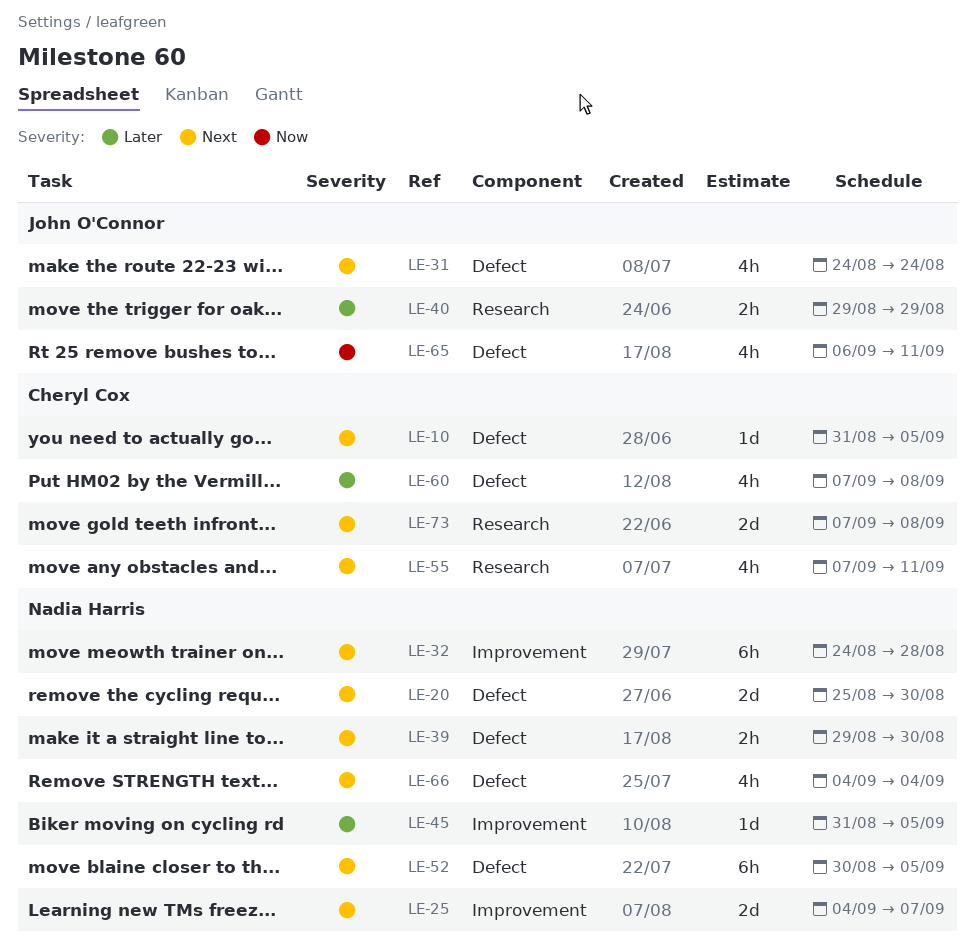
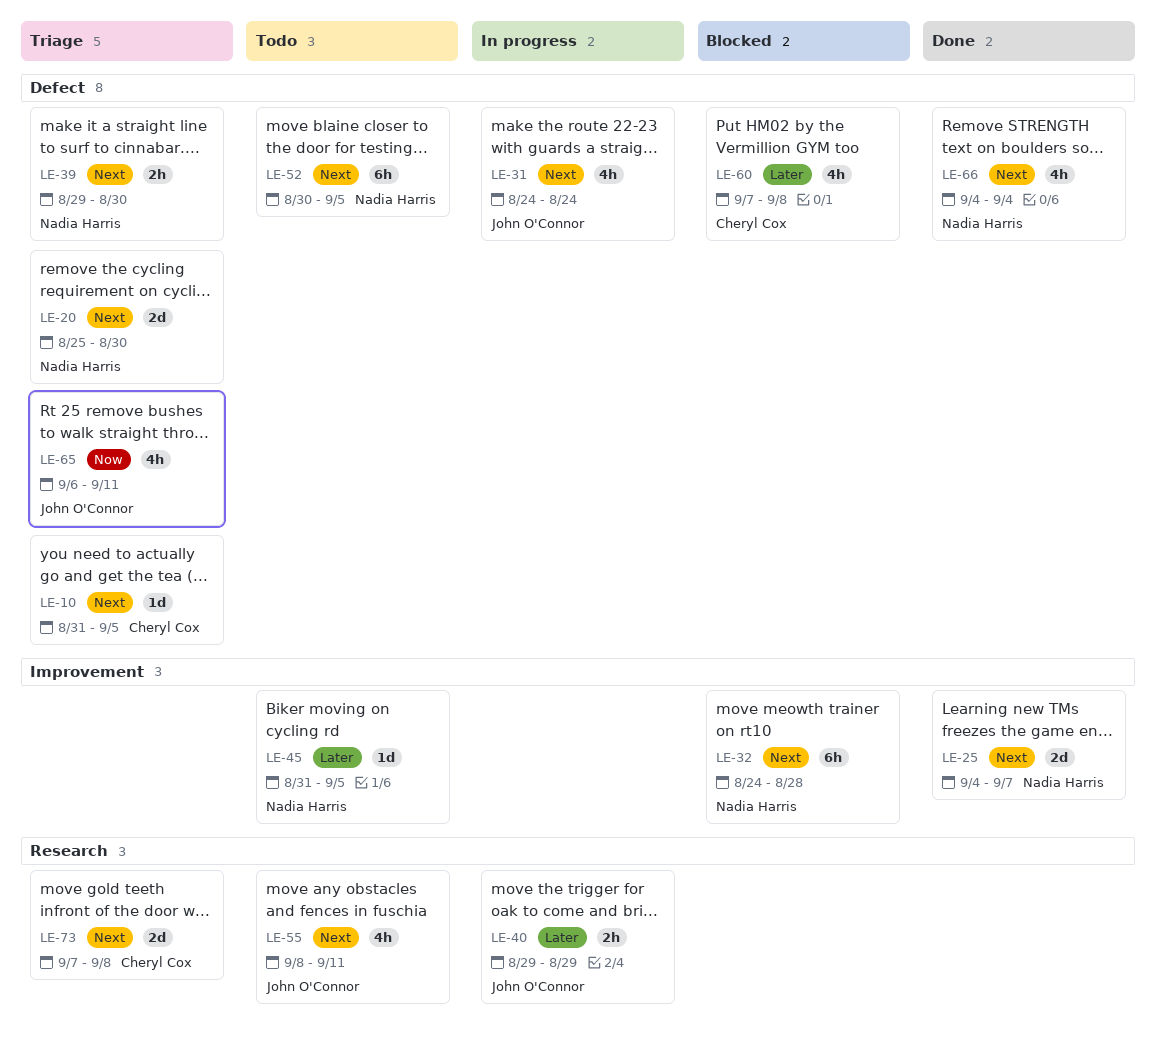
LE-55, owner: Cheryl Cox -> John O'Connor
LE-55, start: Sep 7 -> Sep 8

